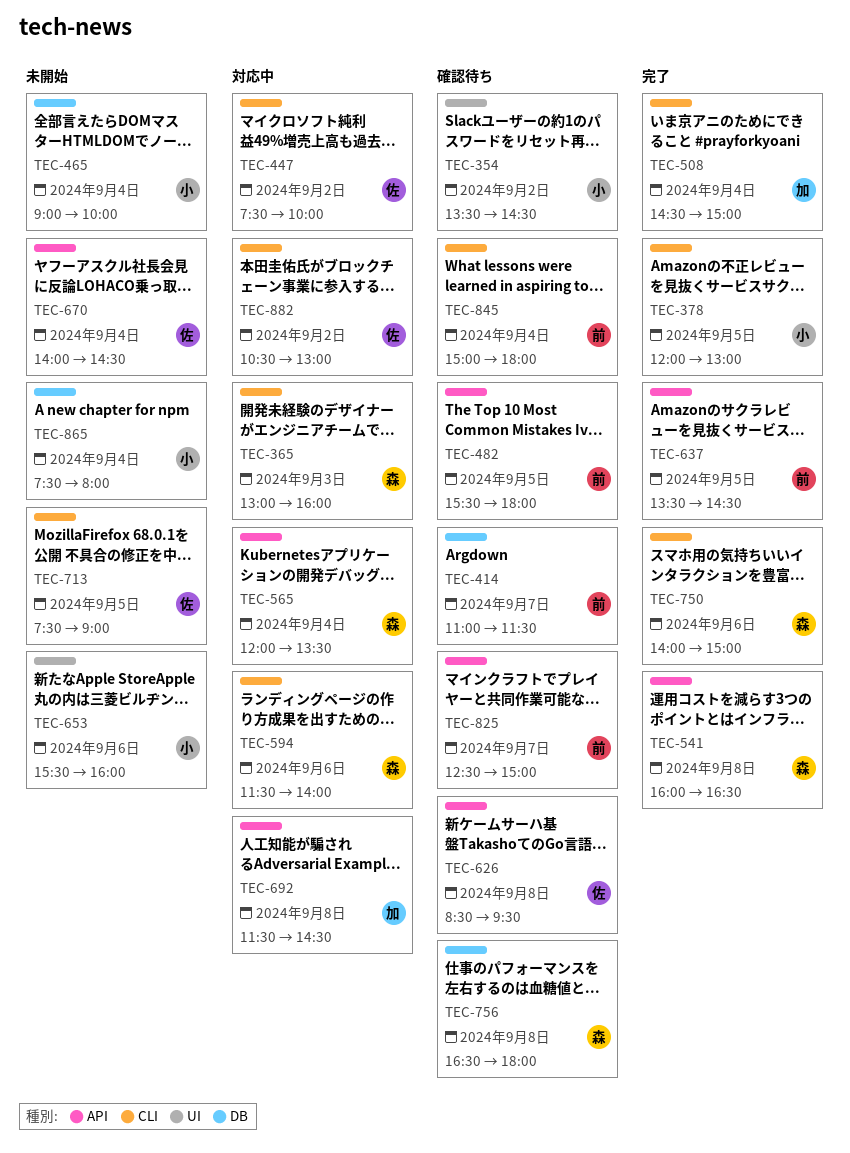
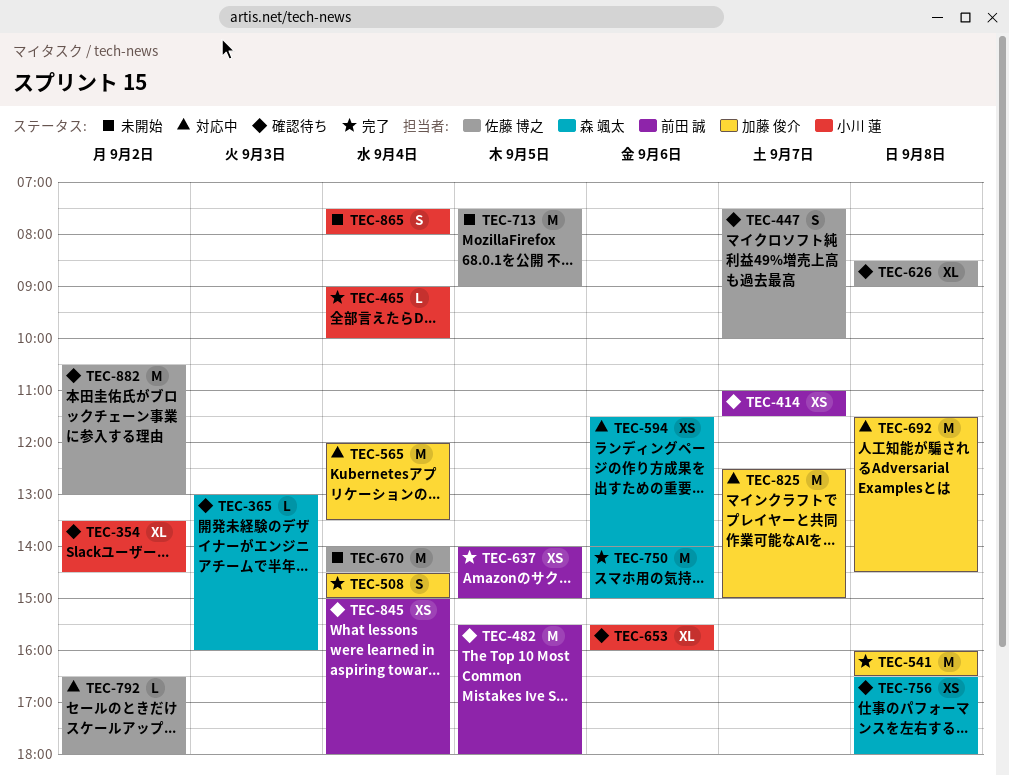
TEC-365, status: 対応中 -> 確認待ち
TEC-378: present -> none
TEC-447, status: 対応中 -> 確認待ち
TEC-447, day: Sep 2 -> Sep 7
TEC-465, status: 未開始 -> 完了
TEC-541, owner: 森 颯太 -> 加藤 俊介
TEC-565, owner: 森 颯太 -> 加藤 俊介
TEC-626, ends: 09:30 -> 09:00
TEC-637, begins: 13:30 -> 14:00
TEC-637, ends: 14:30 -> 15:00
TEC-653, status: 未開始 -> 確認待ち
TEC-792: none -> present
TEC-825, status: 確認待ち -> 対応中
TEC-825, owner: 前田 誠 -> 加藤 俊介
TEC-882, status: 対応中 -> 確認待ち

